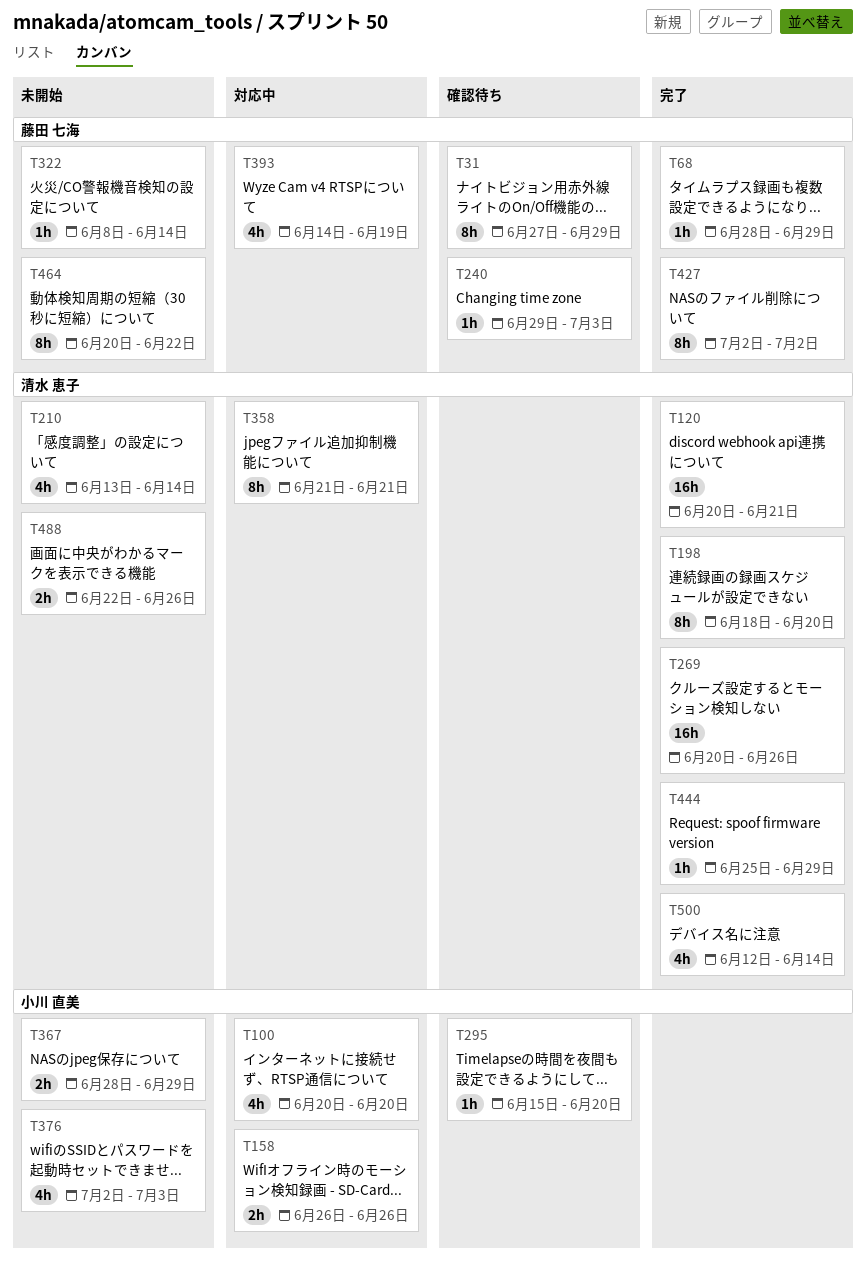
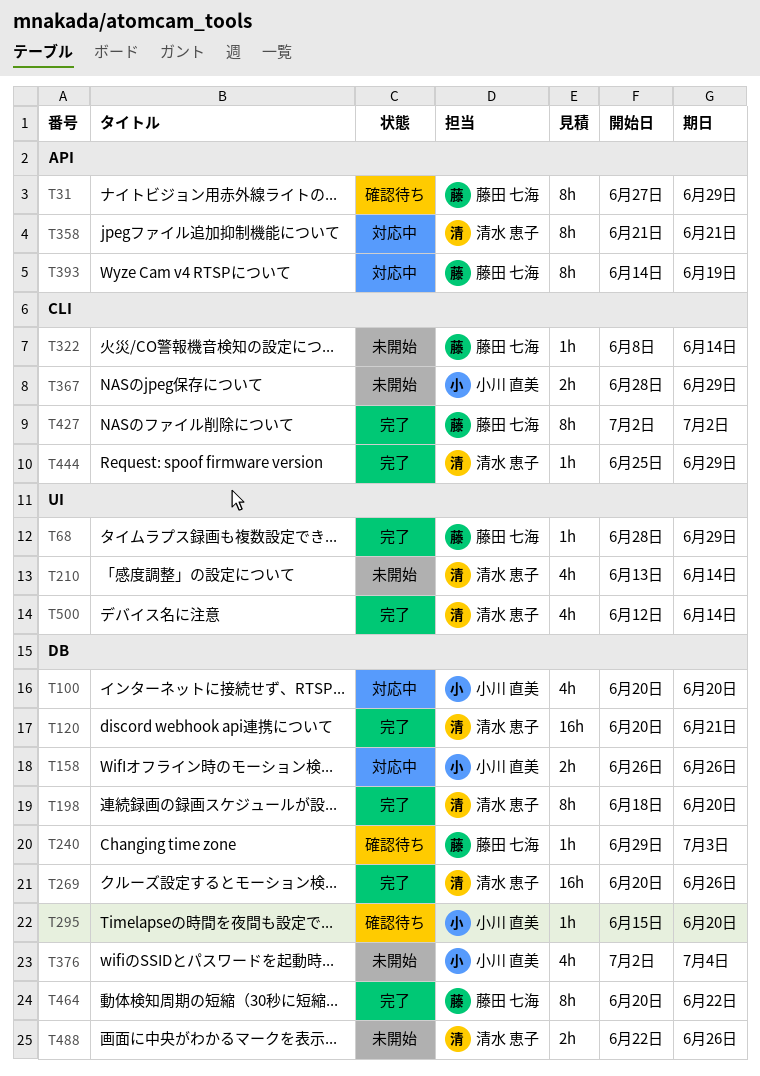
T376, due: Jul 3 -> Jul 4
T393, estimate: 4h -> 8h
T464, status: 未開始 -> 完了

